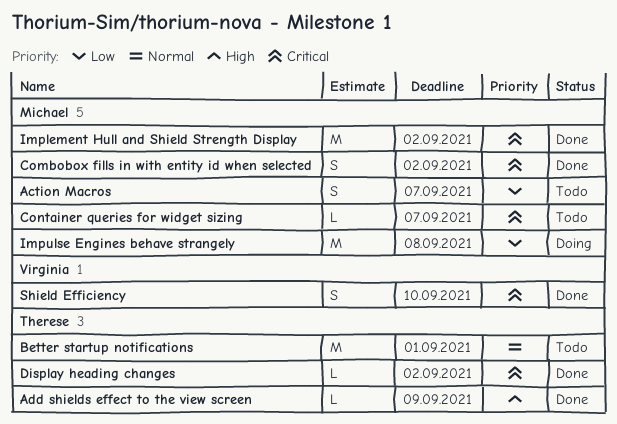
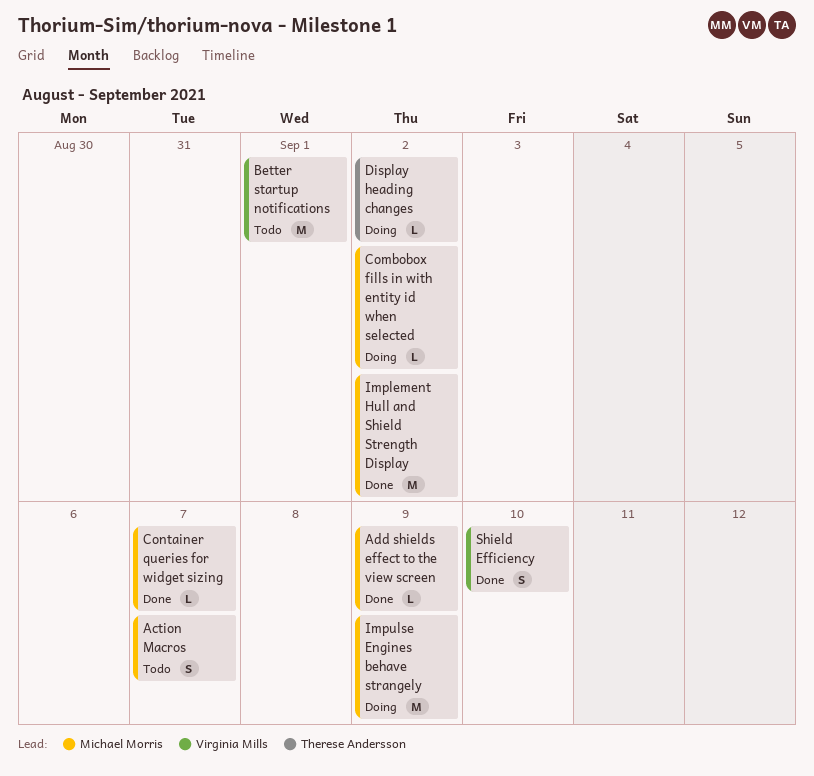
Add shields effect to the view screen, owner: Therese Andersson -> Michael Morris
Better startup notifications, owner: Therese Andersson -> Virginia Mills
Combobox fills in with entity id when selected, status: Done -> Doing
Combobox fills in with entity id when selected, estimate: S -> L
Container queries for widget sizing, status: Todo -> Done
Display heading changes, status: Done -> Doing
Impulse Engines behave strangely, due: Sep 8 -> Sep 9

